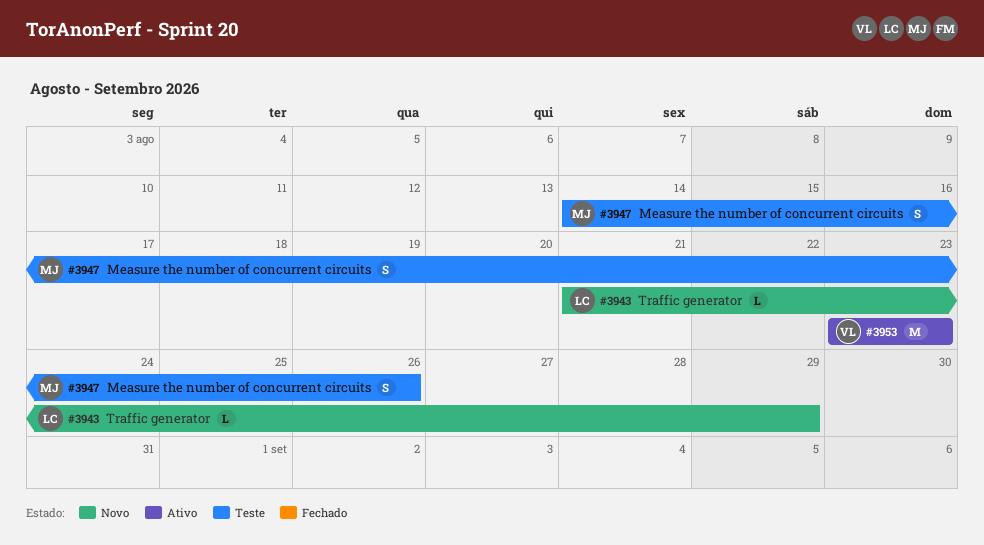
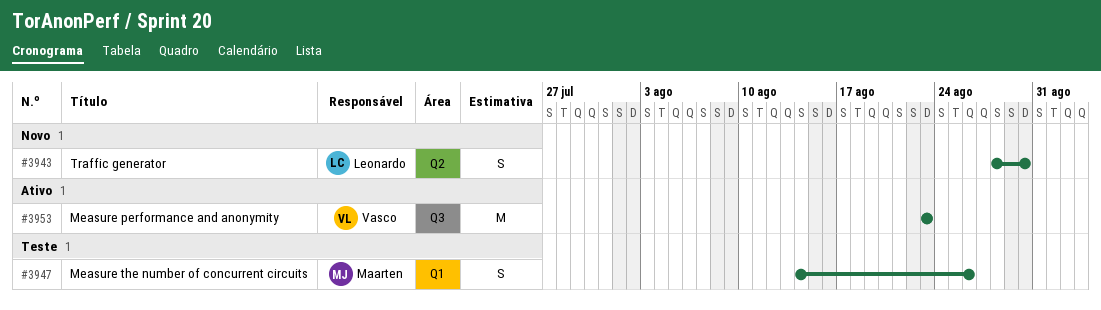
#3943, estimate: L -> S
#3943, start: Aug 21 -> Aug 28
#3943, due: Aug 29 -> Aug 30

